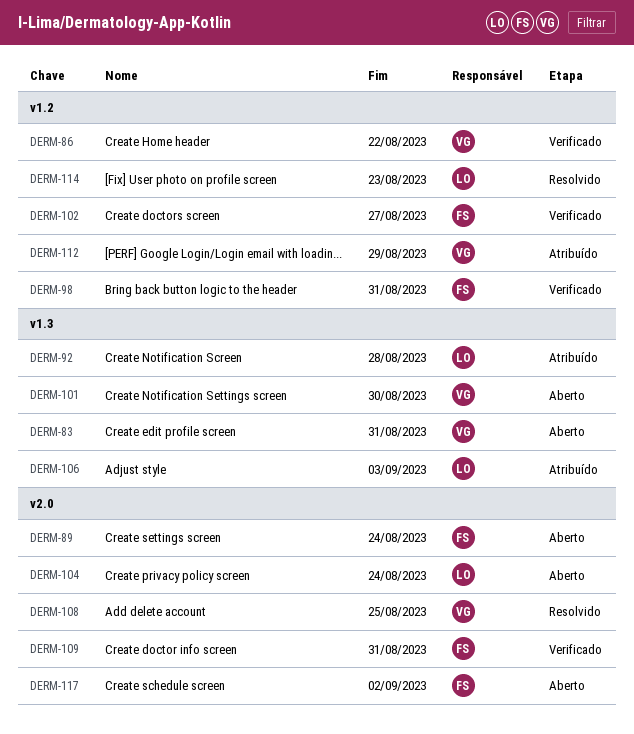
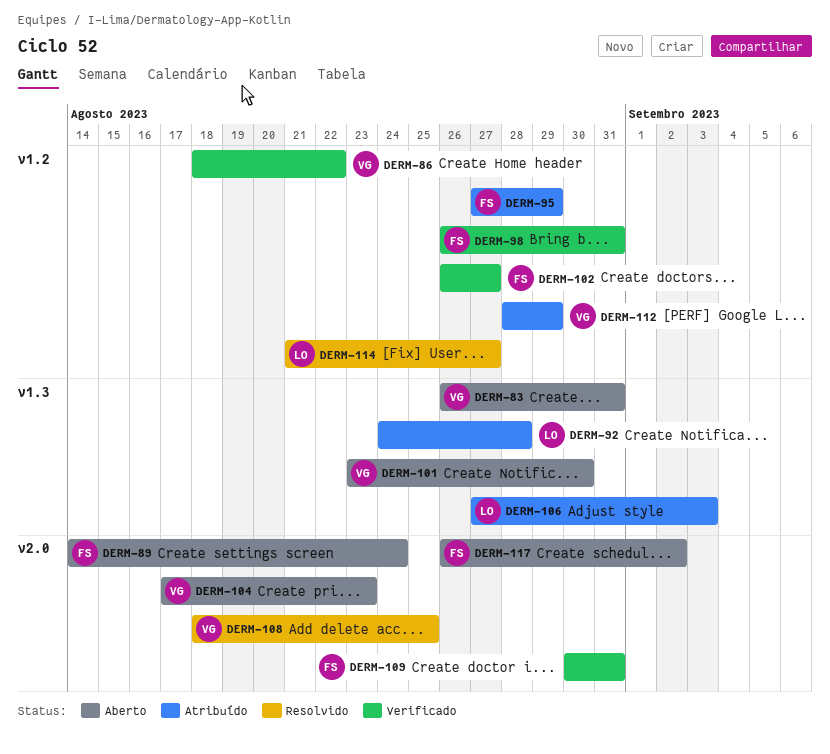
DERM-95: none -> present
DERM-104, owner: LO -> VG
DERM-104, due: Aug 24 -> Aug 23
DERM-114, due: Aug 23 -> Aug 27

